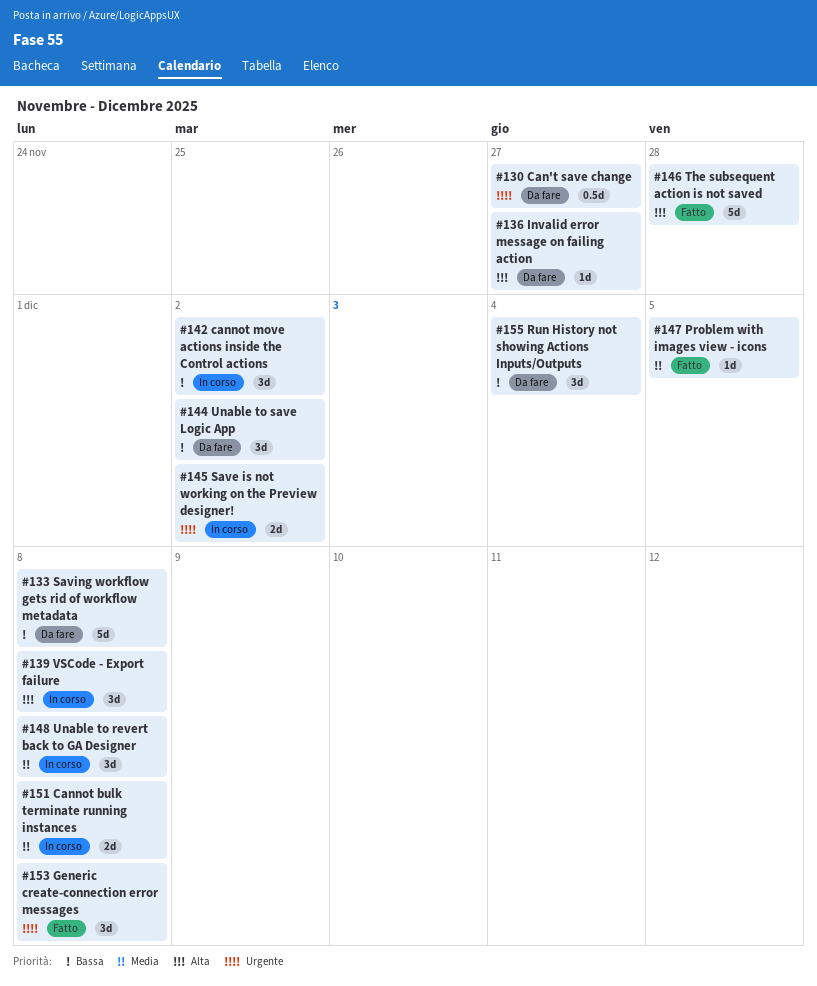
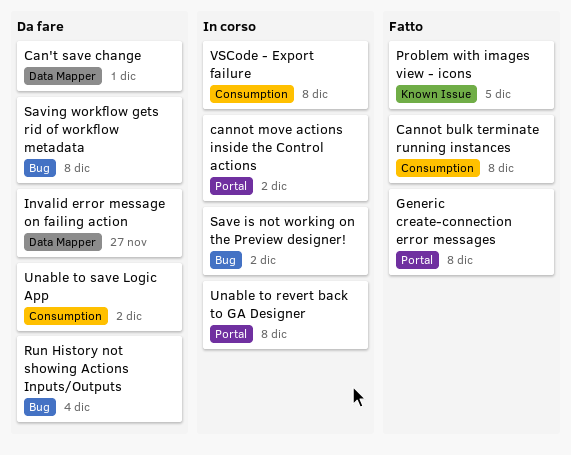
Can't save change, due: Nov 27 -> Dec 1
Cannot bulk terminate running instances, status: In corso -> Fatto
The subsequent action is not saved: present -> none

